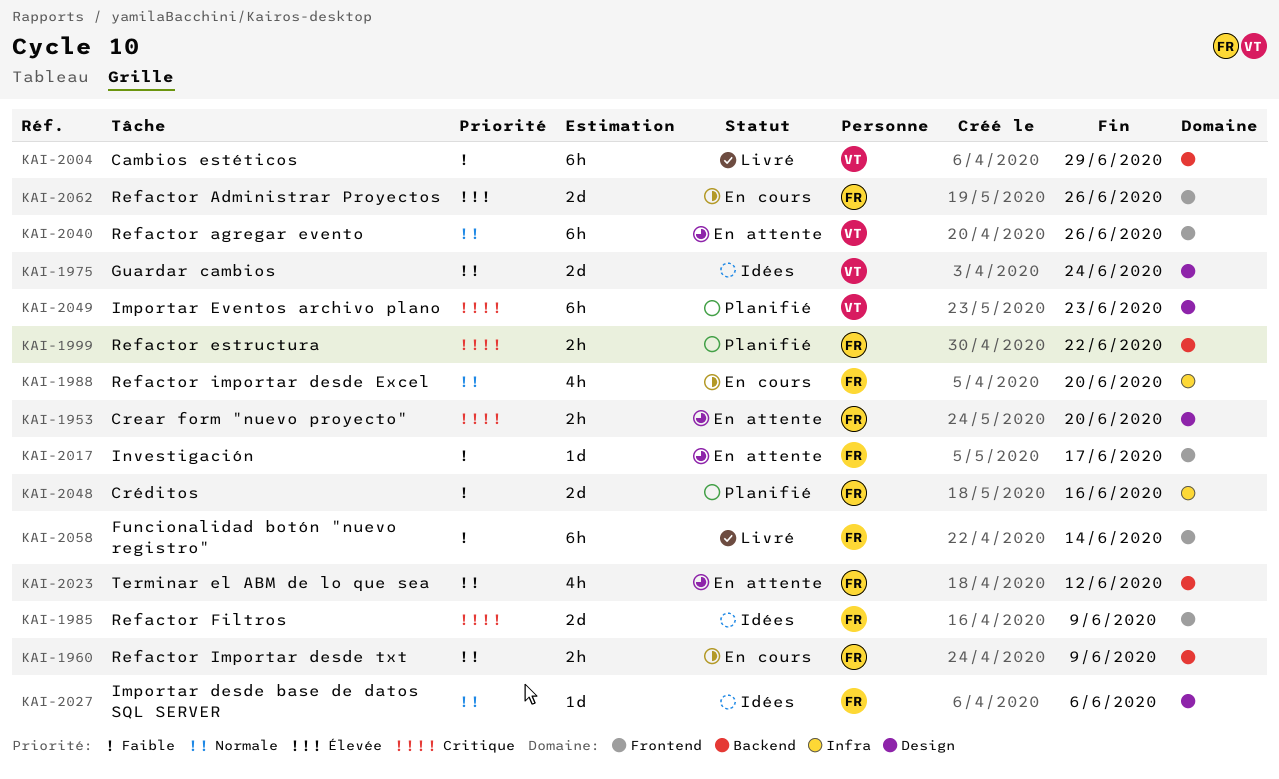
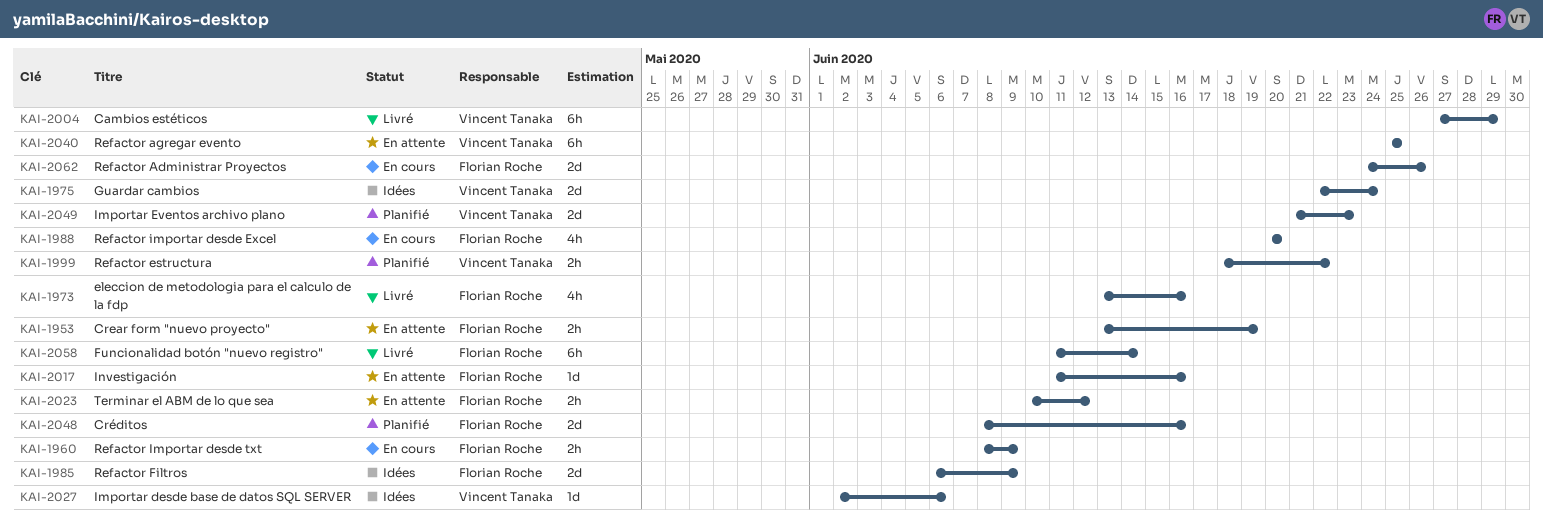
KAI-1953, due: Jun 20 -> Jun 19
KAI-1973: none -> present
KAI-1999, owner: Florian Roche -> Vincent Tanaka
KAI-2017, due: Jun 17 -> Jun 16
KAI-2023, estimate: 4h -> 2h
KAI-2027, owner: Florian Roche -> Vincent Tanaka
KAI-2040, due: Jun 26 -> Jun 25
KAI-2049, estimate: 6h -> 2d

